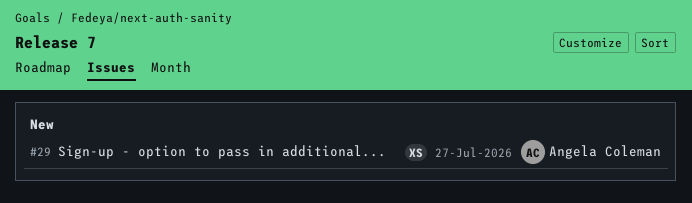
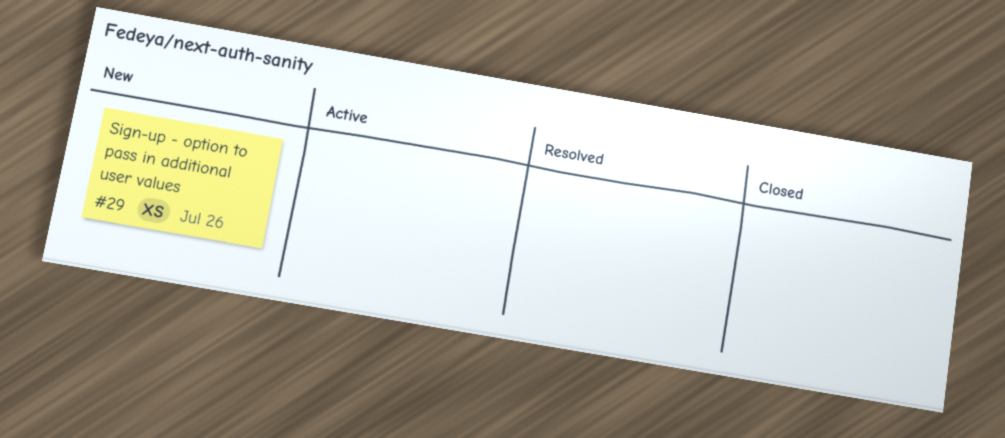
#29, due: Jul 27 -> Jul 26

